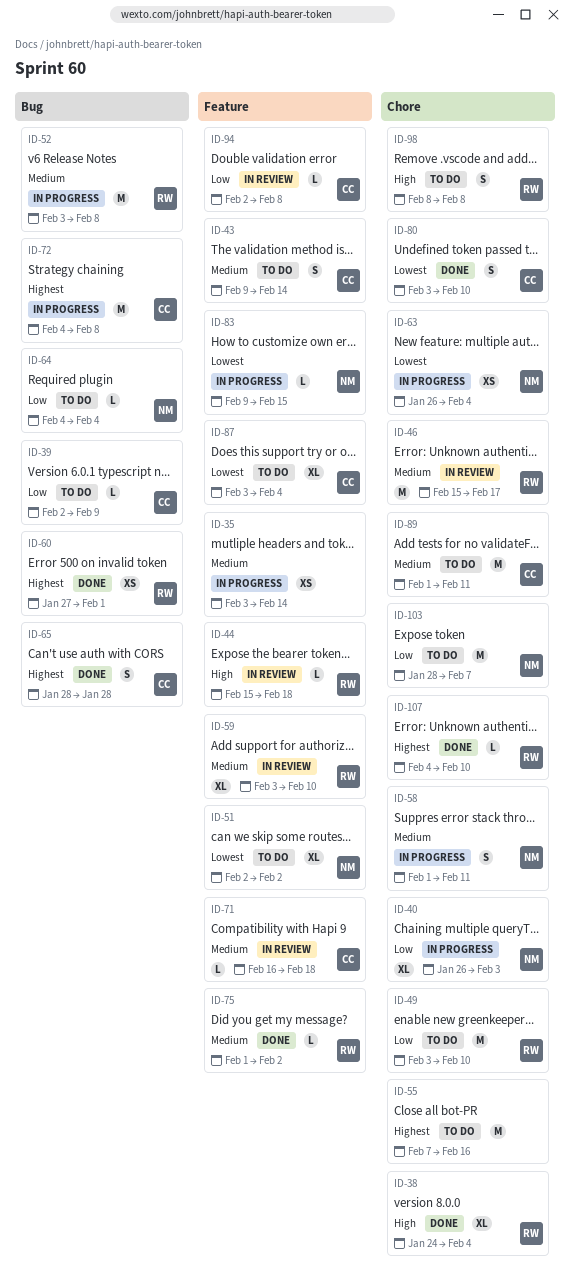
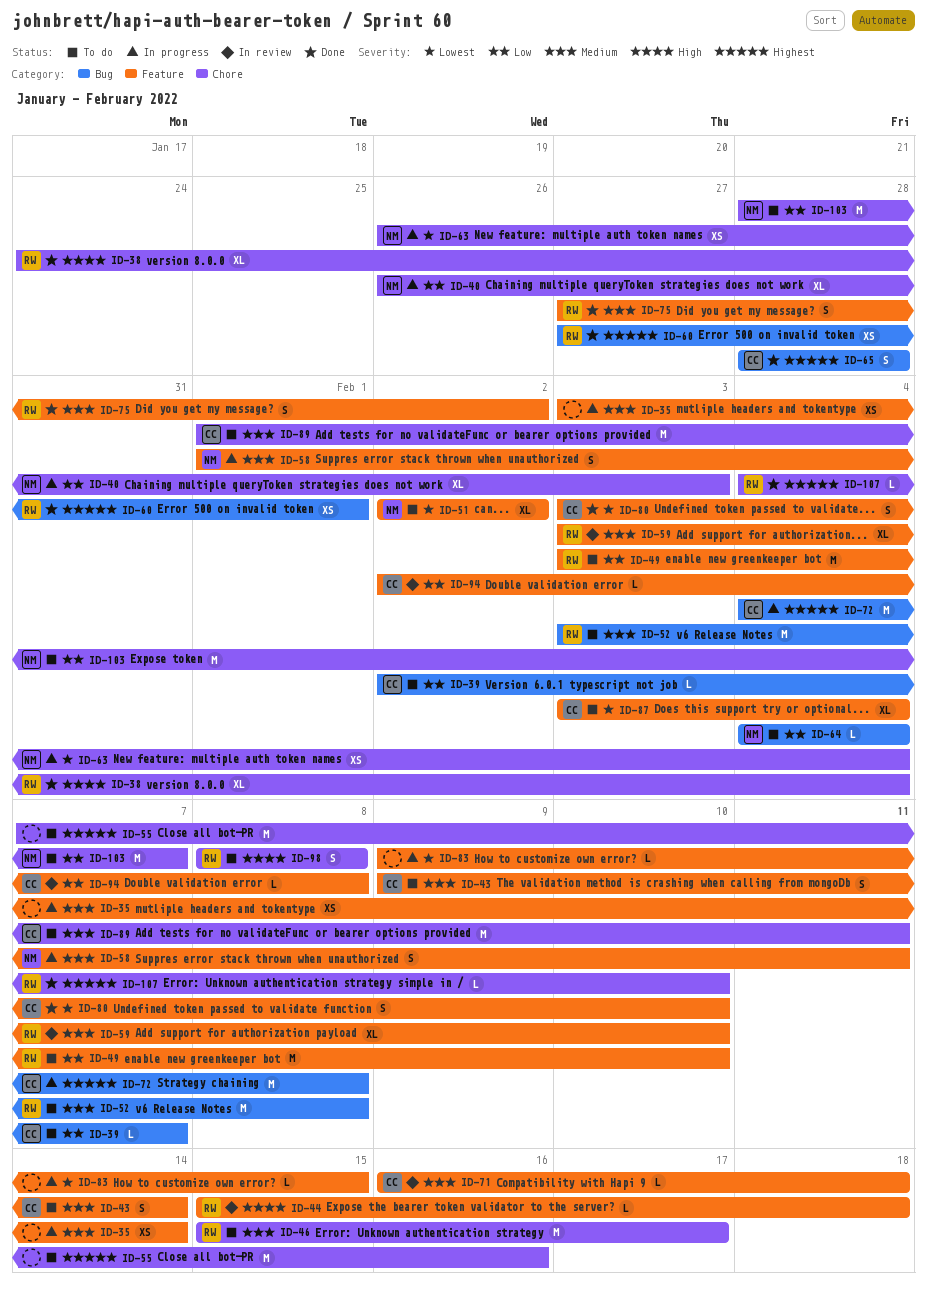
ID-39, due: Feb 9 -> Feb 7
ID-46, status: In review -> To do
ID-49, label: Chore -> Feature
ID-52, status: In progress -> To do
ID-58, label: Chore -> Feature
ID-75, estimate: L -> S
ID-75, start: Feb 1 -> Jan 27
ID-80, label: Chore -> Feature
ID-83, owner: NM -> none

